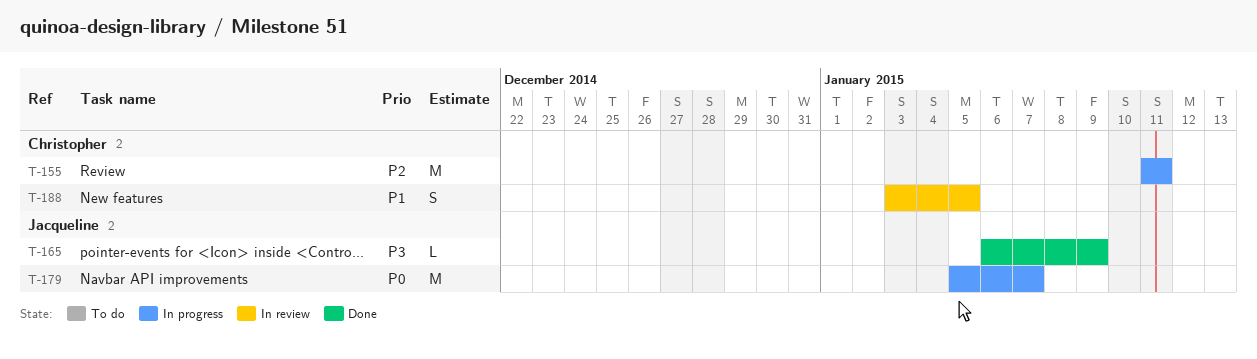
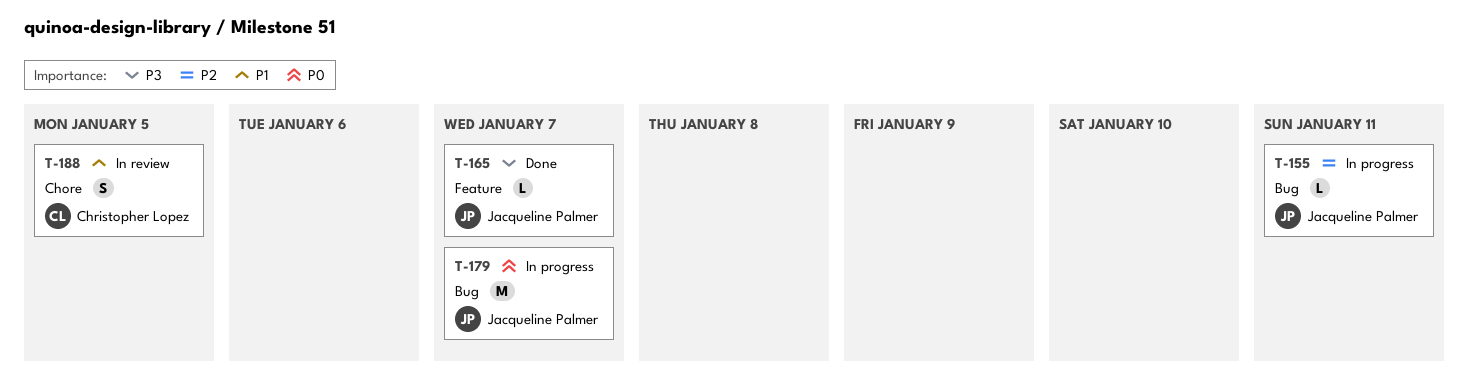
T-155, owner: Christopher Lopez -> Jacqueline Palmer
T-155, estimate: M -> L
T-165, due: Jan 9 -> Jan 7

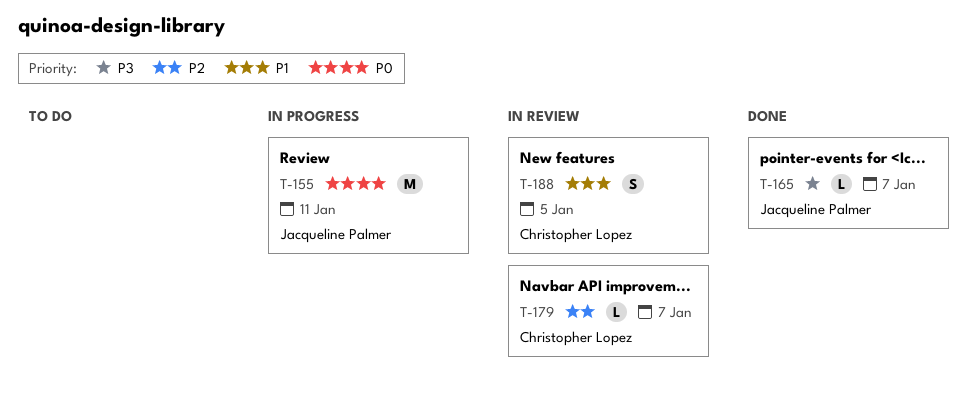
T-155, priority: P2 -> P0
T-155, estimate: L -> M
T-179, status: In progress -> In review
T-179, owner: Jacqueline Palmer -> Christopher Lopez
T-179, priority: P0 -> P2
T-179, estimate: M -> L

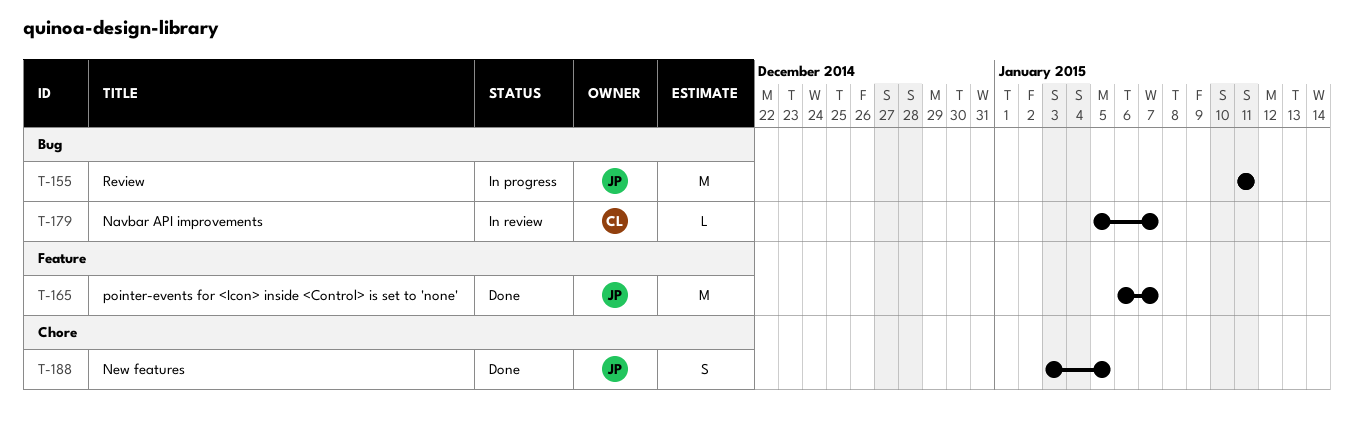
T-165, estimate: L -> M
T-188, status: In review -> Done
T-188, owner: Christopher Lopez -> Jacqueline Palmer

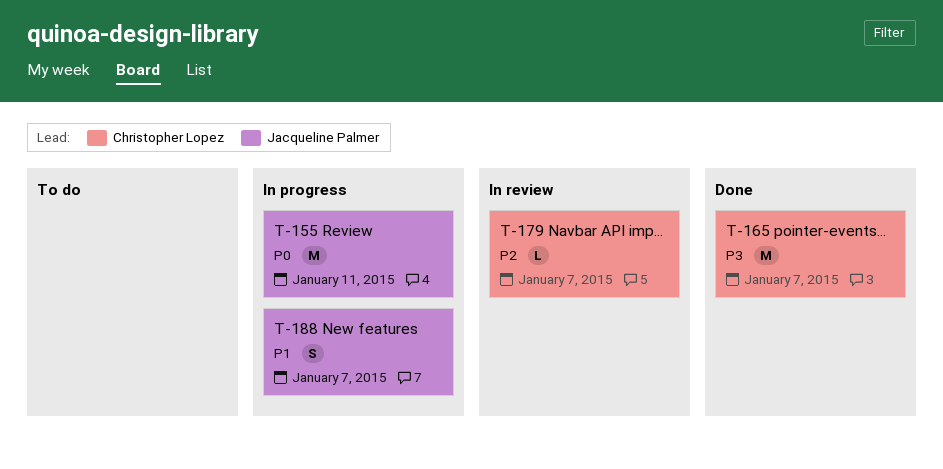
T-165, owner: Jacqueline Palmer -> Christopher Lopez
T-188, status: Done -> In progress
T-188, due: Jan 5 -> Jan 7

